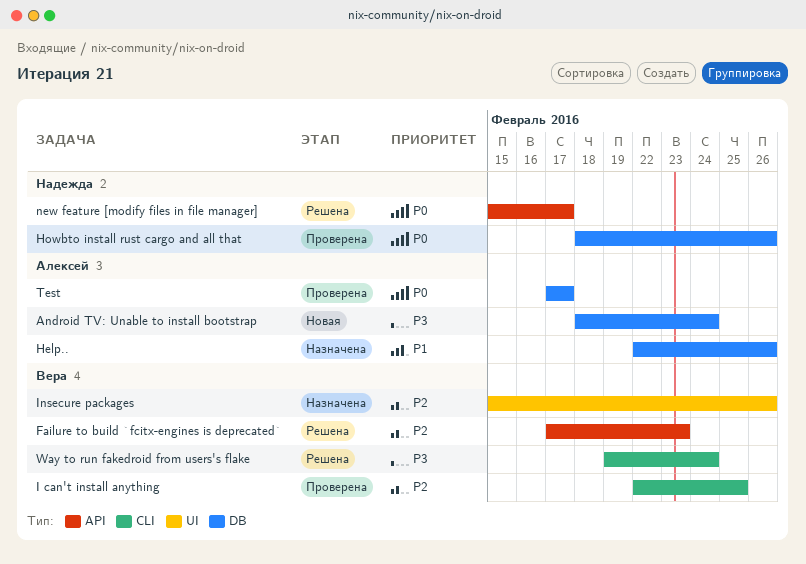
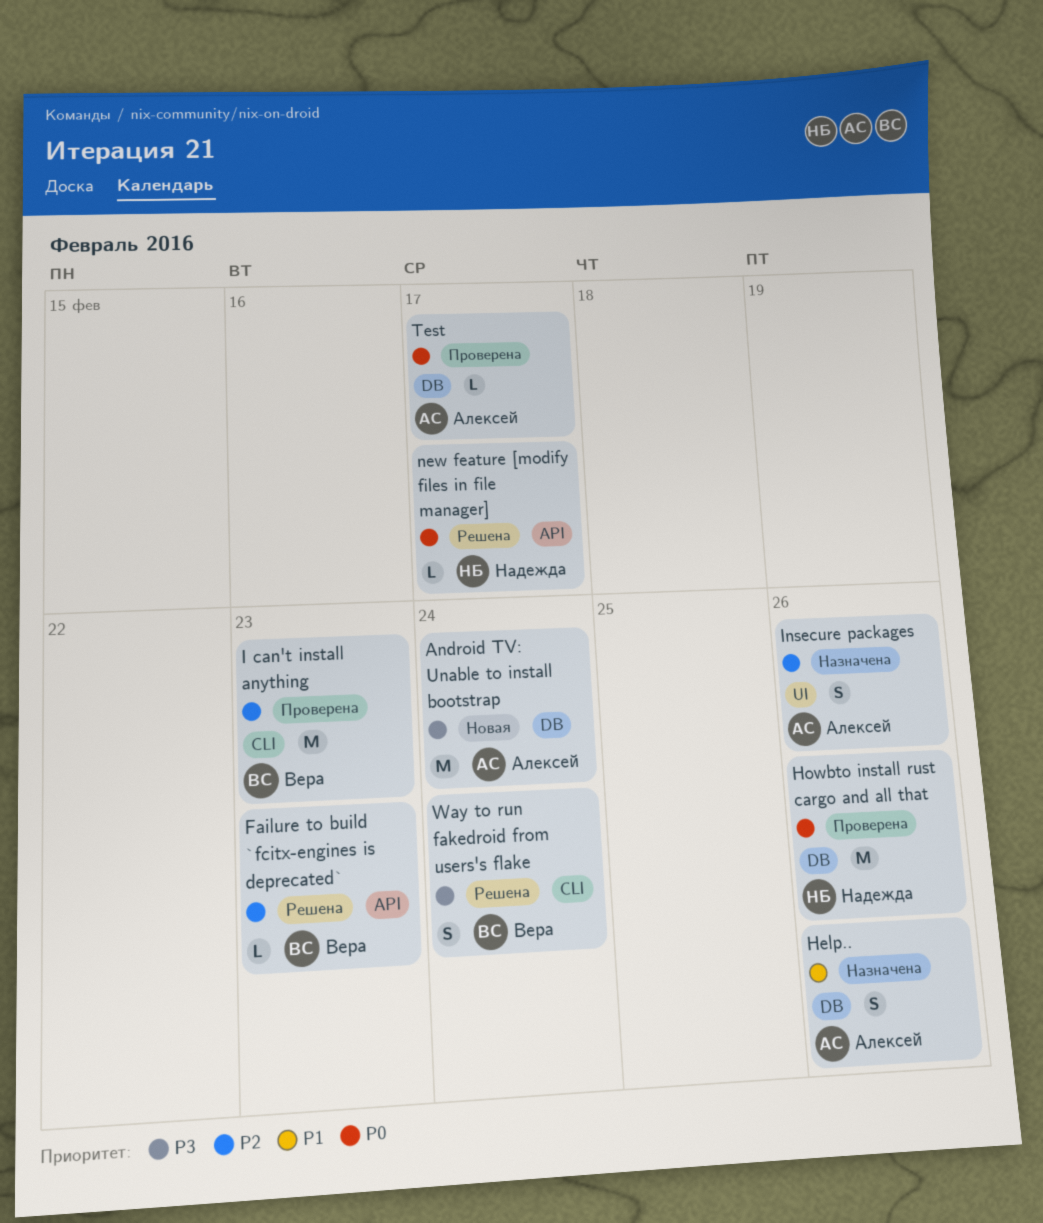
I can't install anything, due: Feb 25 -> Feb 23
Insecure packages, owner: Вера -> Алексей

